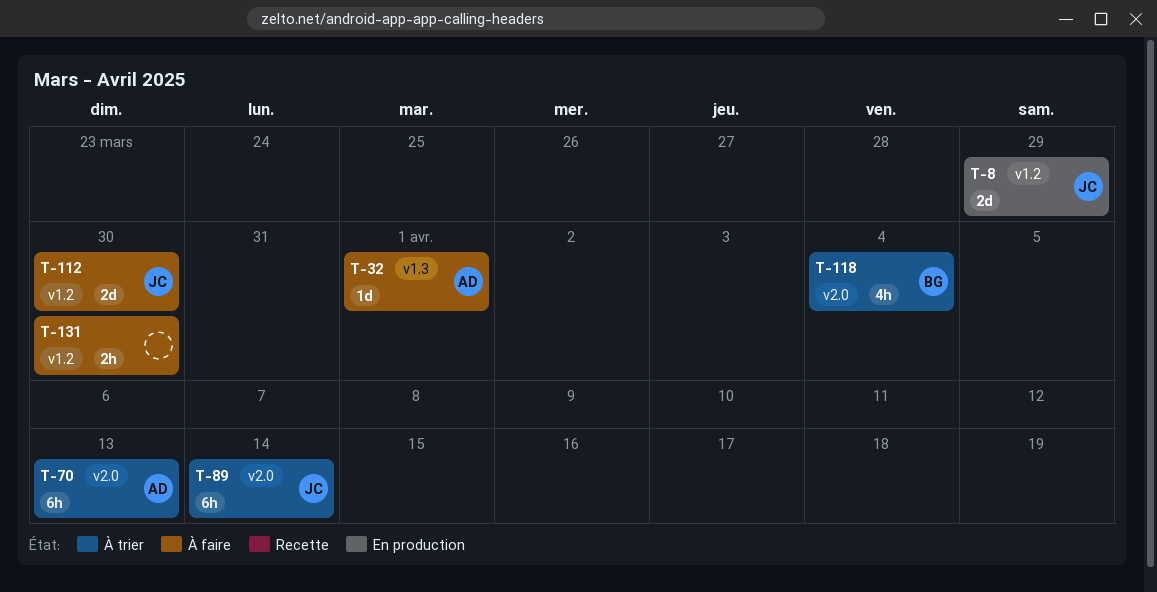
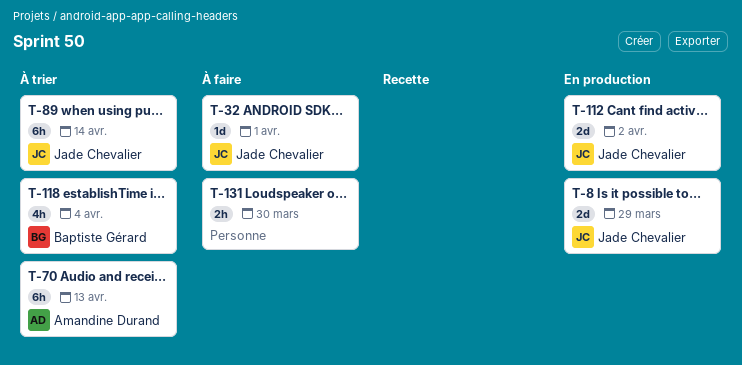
T-32, owner: Amandine Durand -> Jade Chevalier
T-112, status: À faire -> En production
T-112, due: Mar 30 -> Apr 2

